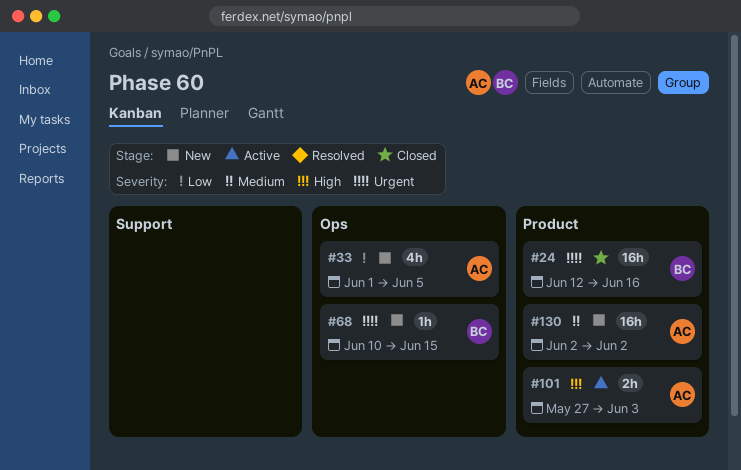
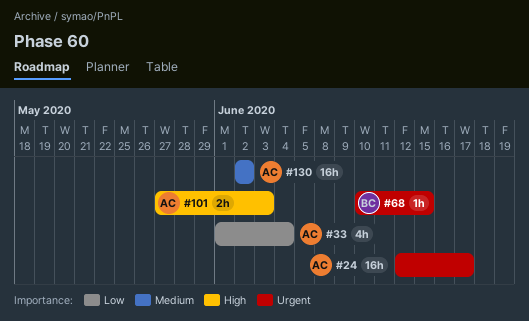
#24, owner: BC -> AC
#24, due: Jun 16 -> Jun 17
#33, due: Jun 5 -> Jun 4

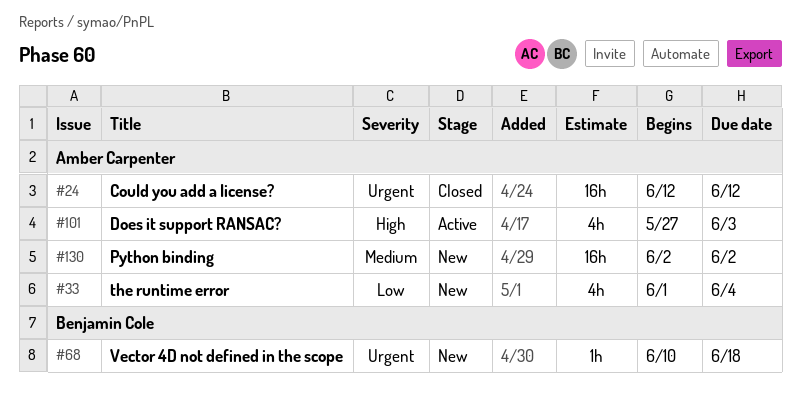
#24, due: Jun 17 -> Jun 12
#68, due: Jun 15 -> Jun 18
#101, estimate: 2h -> 4h

